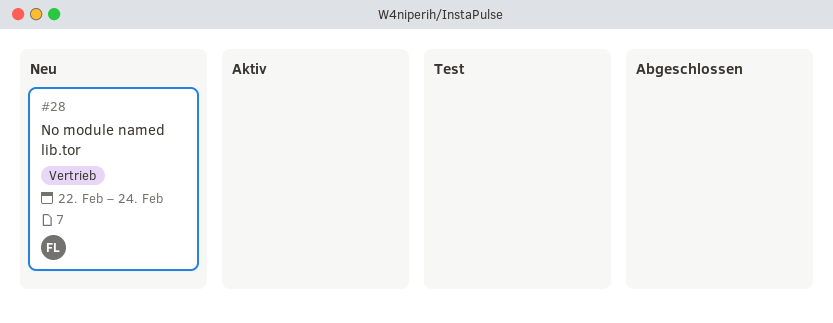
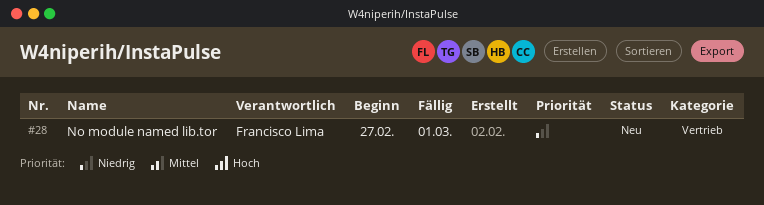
#28, start: Feb 22 -> Feb 27
#28, due: Feb 24 -> Mar 1

